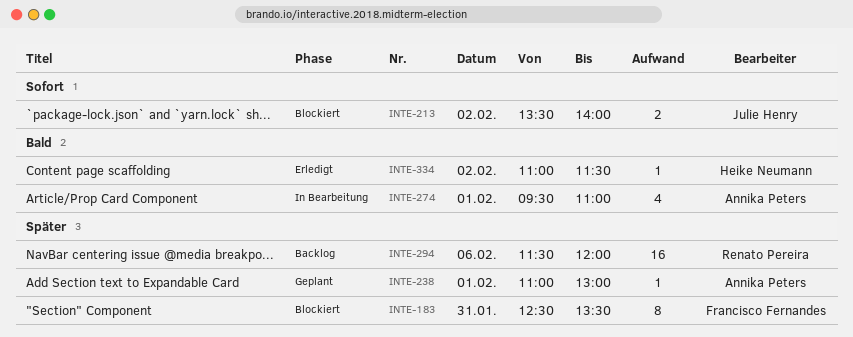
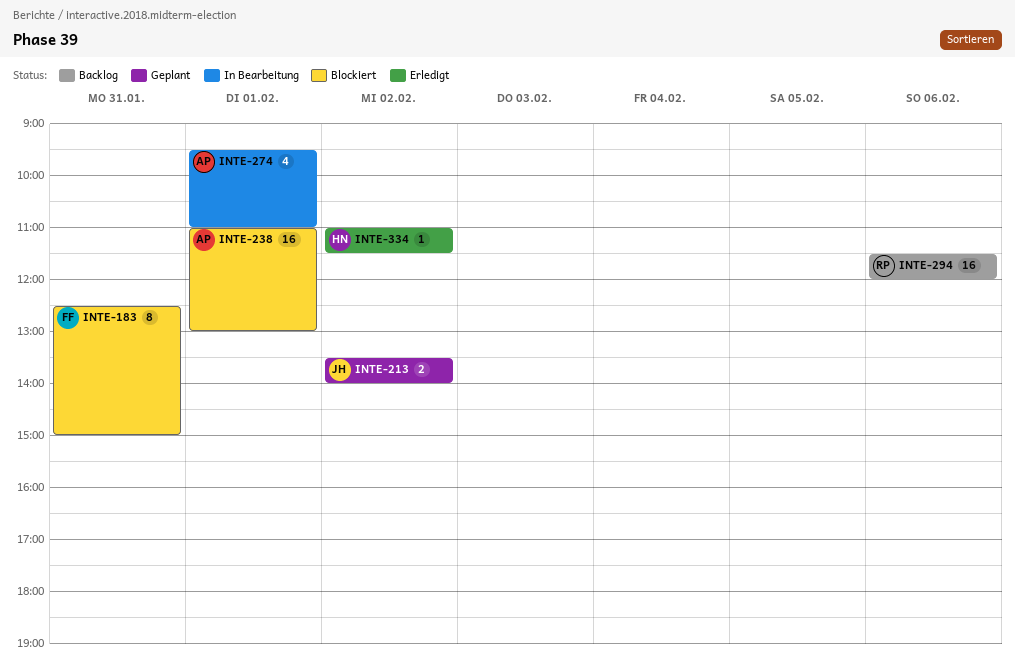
INTE-183, ends: 13:30 -> 15:00
INTE-213, status: Blockiert -> Geplant
INTE-238, status: Geplant -> Blockiert
INTE-238, estimate: 1 -> 16

